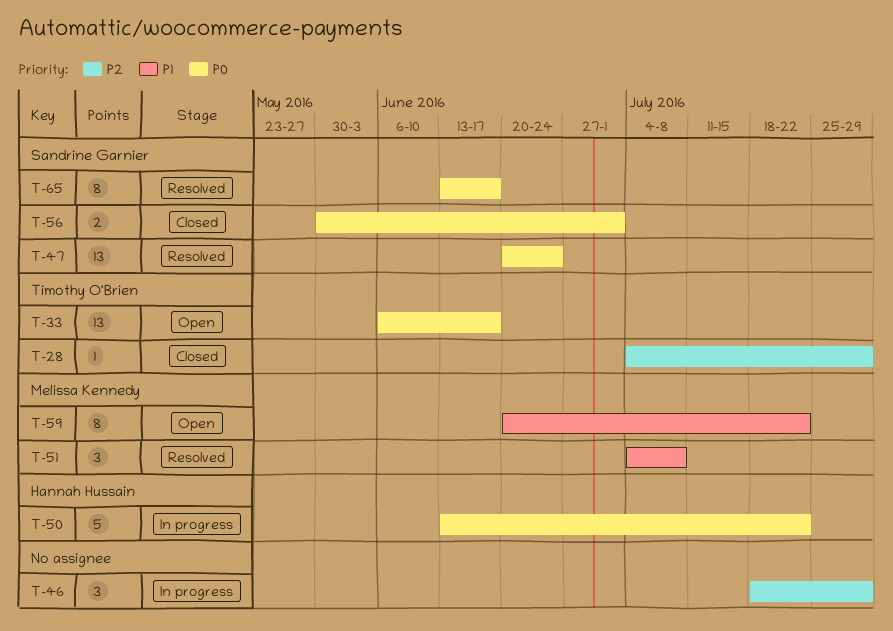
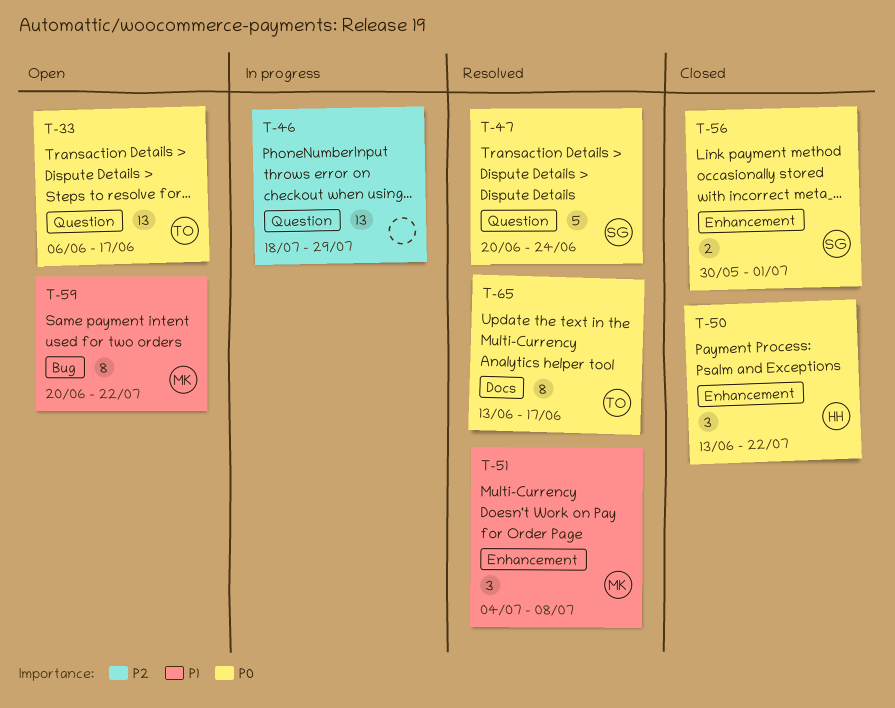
T-28: present -> none
T-46, estimate: 3 -> 13
T-47, estimate: 13 -> 5
T-50, status: In progress -> Closed
T-50, estimate: 5 -> 3
T-65, owner: Sandrine Garnier -> Timothy O'Brien

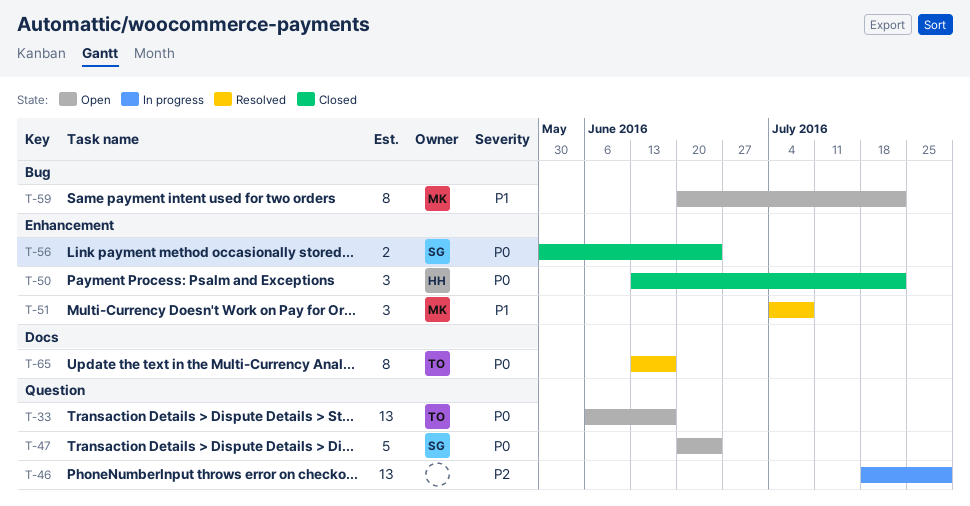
T-47, status: Resolved -> Open
T-56, due: Jul 1 -> Jun 24

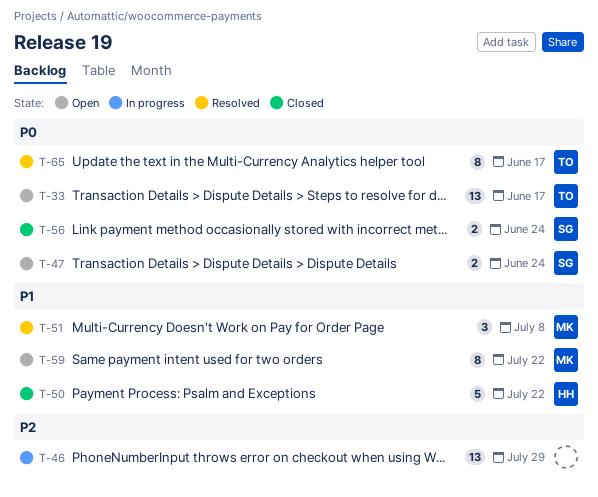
T-47, estimate: 5 -> 2
T-50, priority: P0 -> P1
T-50, estimate: 3 -> 5

